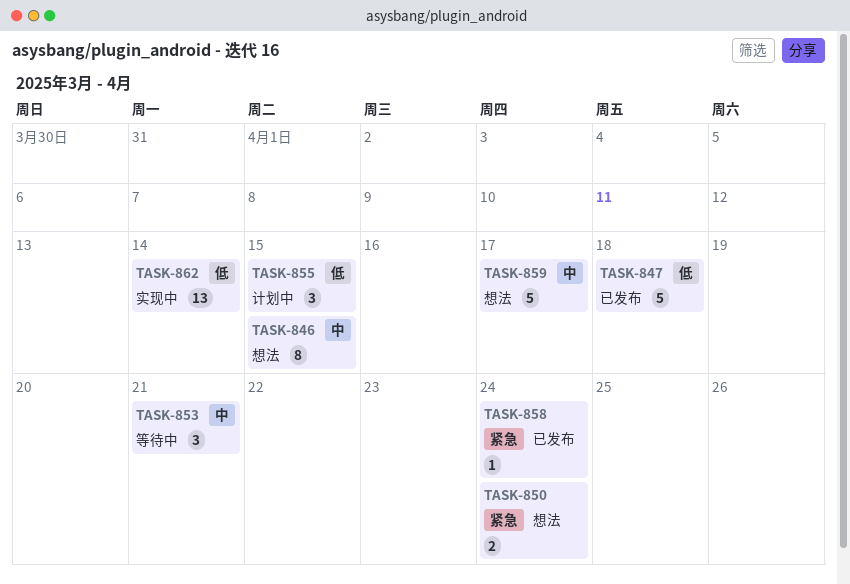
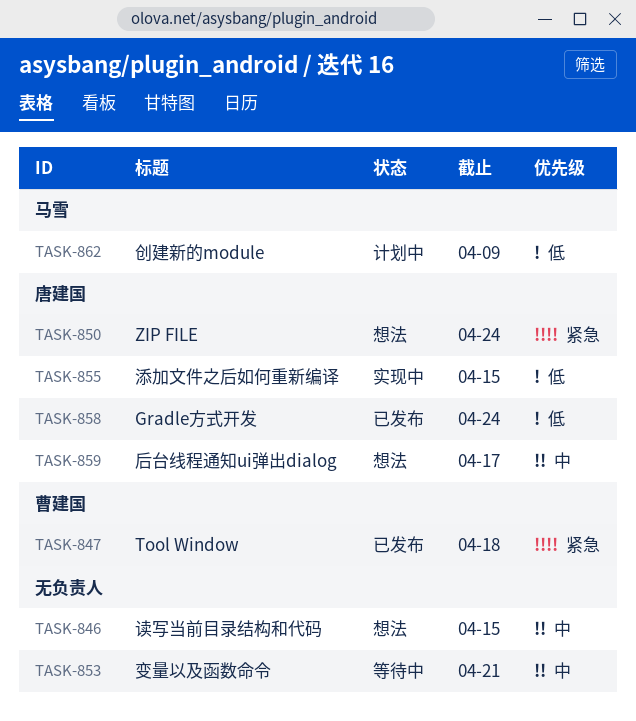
TASK-847, priority: 低 -> 紧急
TASK-855, status: 计划中 -> 实现中
TASK-858, priority: 紧急 -> 低
TASK-862, status: 实现中 -> 计划中
TASK-862, due: Apr 14 -> Apr 9

